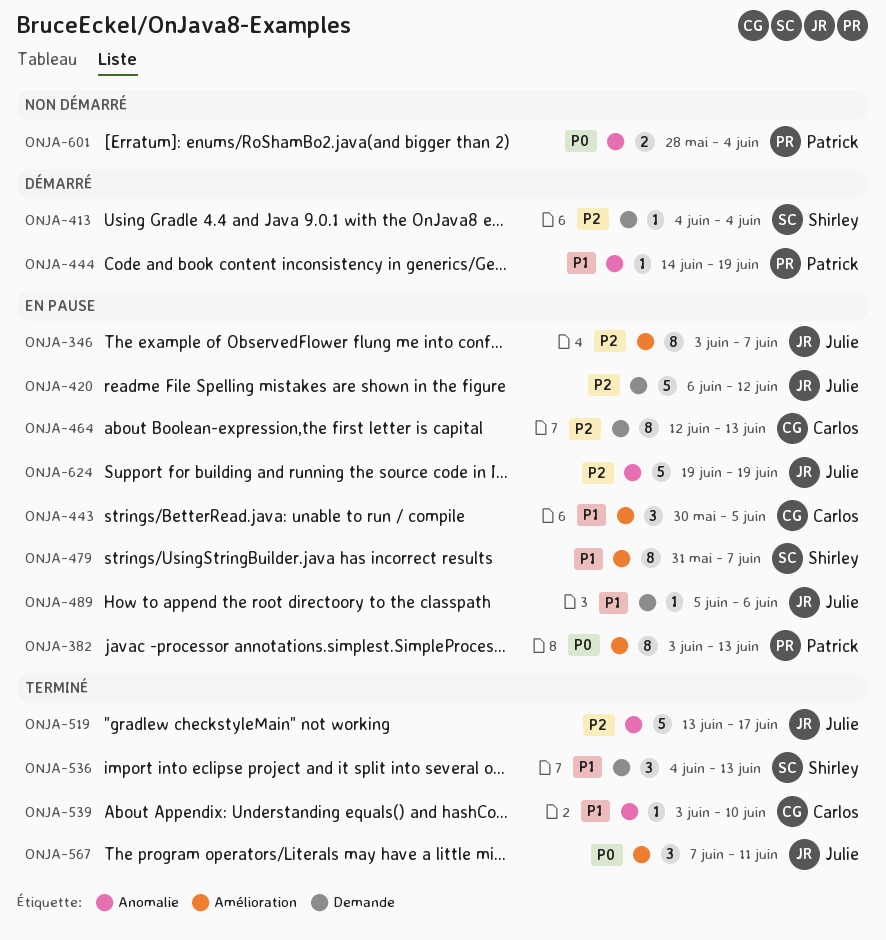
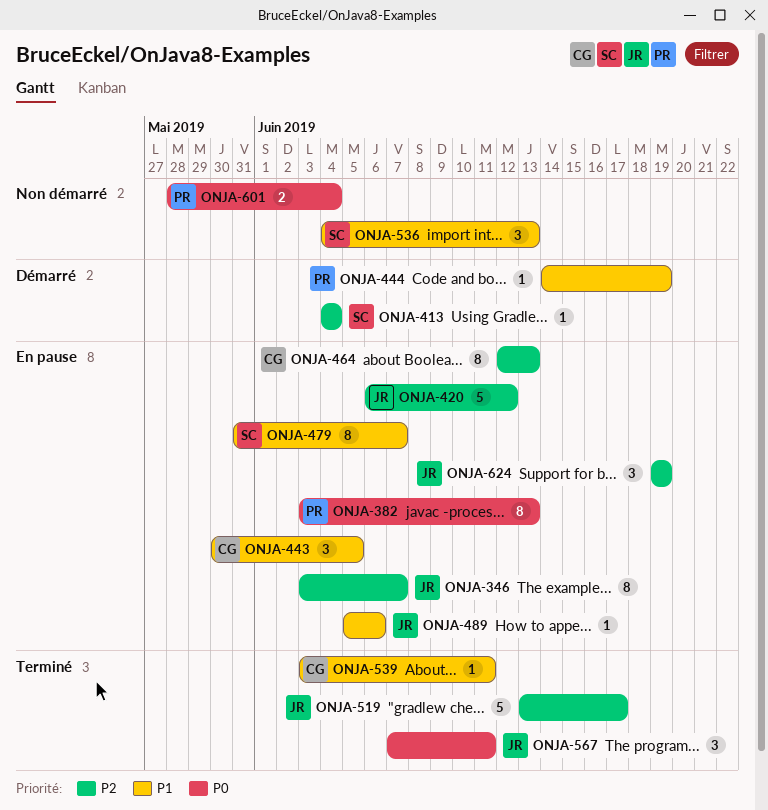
ONJA-536, status: Terminé -> Non démarré
ONJA-539, due: Jun 10 -> Jun 11
ONJA-624, estimate: 5 -> 3

